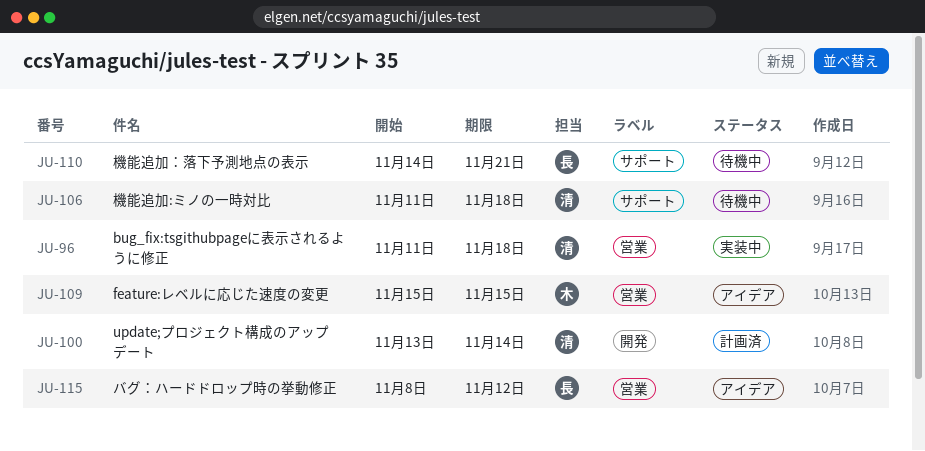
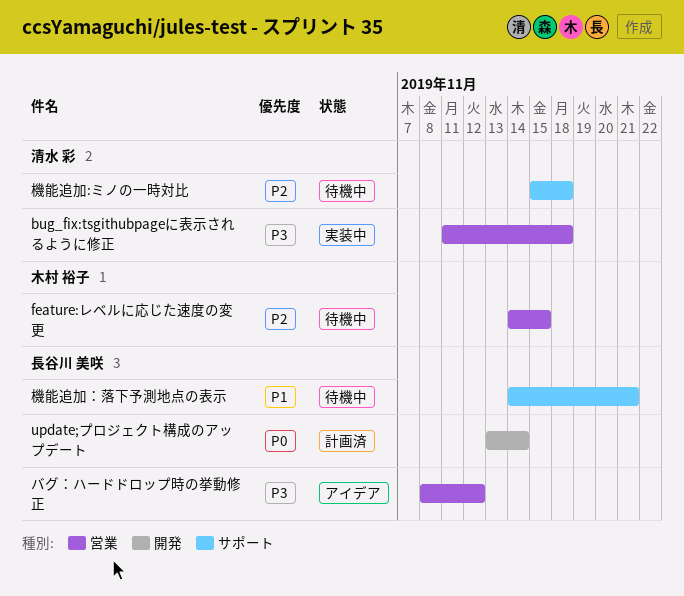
feature:レベルに応じた速度の変更, status: アイデア -> 待機中
feature:レベルに応じた速度の変更, start: Nov 15 -> Nov 14
update;プロジェクト構成のアップデート, owner: 清水 彩 -> 長谷川 美咲
機能追加:ミノの一時対比, start: Nov 11 -> Nov 15

